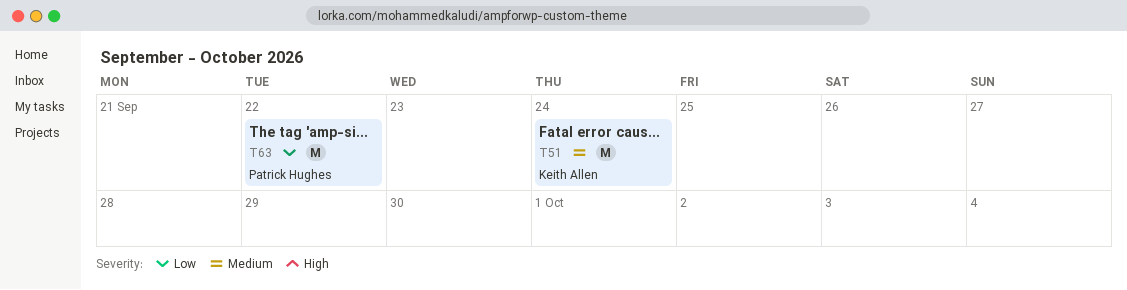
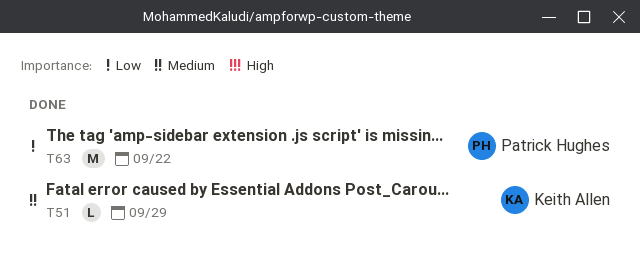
T51, estimate: M -> L
T51, due: Sep 24 -> Sep 29

